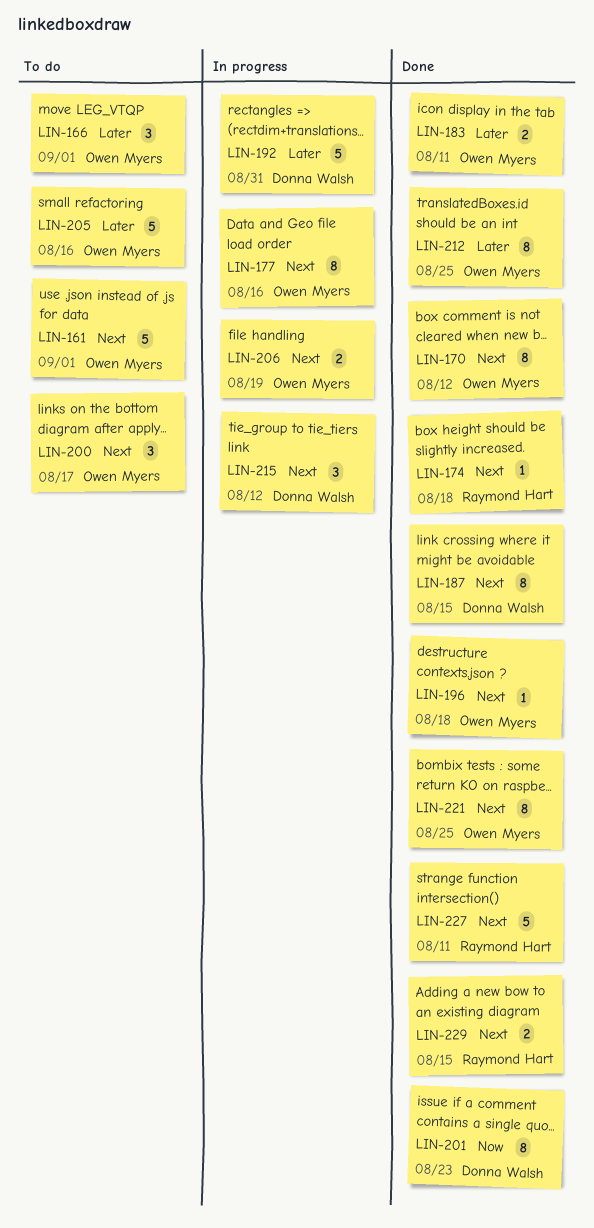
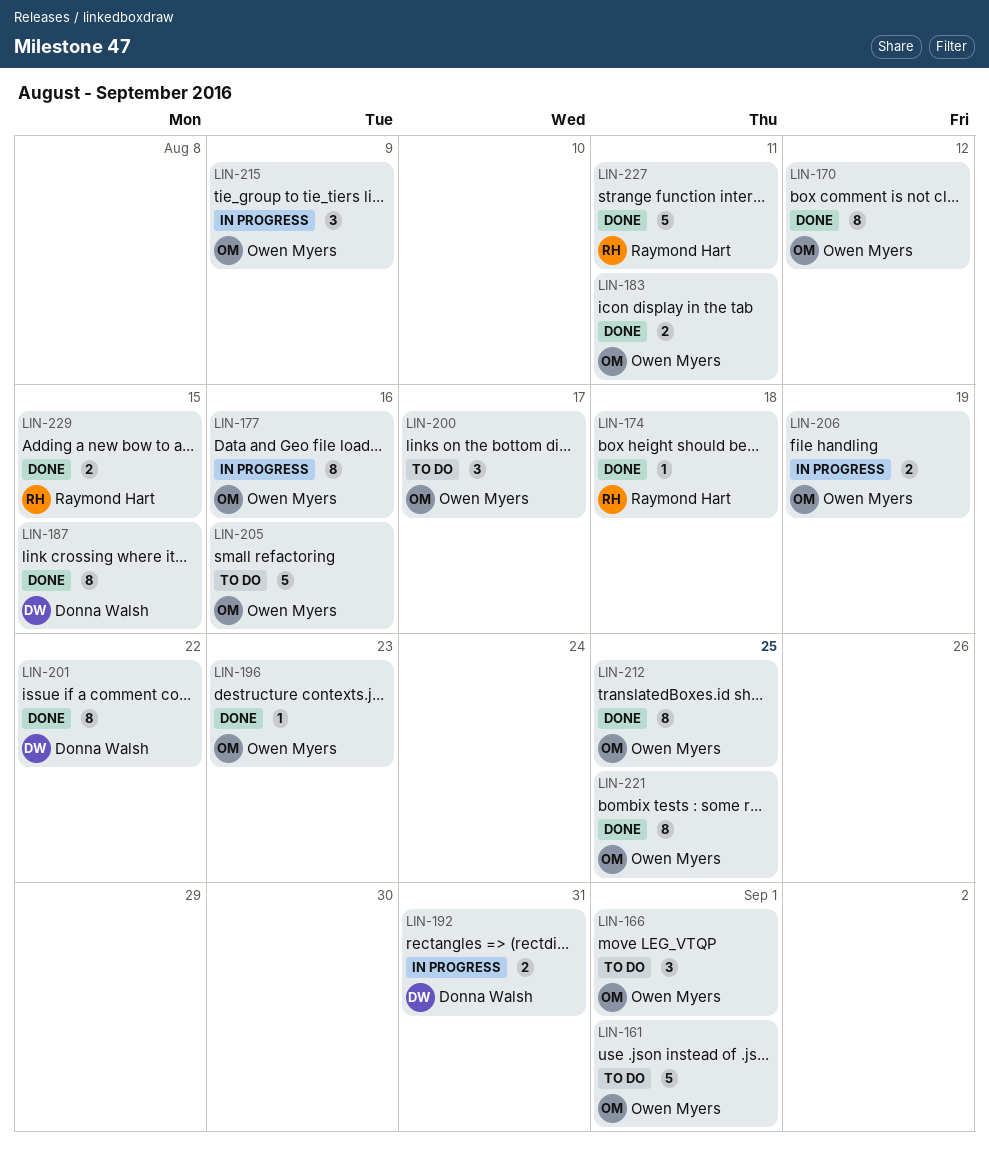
LIN-192, estimate: 5 -> 2
LIN-196, due: Aug 18 -> Aug 23
LIN-201, due: Aug 23 -> Aug 22
LIN-215, owner: Donna Walsh -> Owen Myers
LIN-215, due: Aug 12 -> Aug 9

